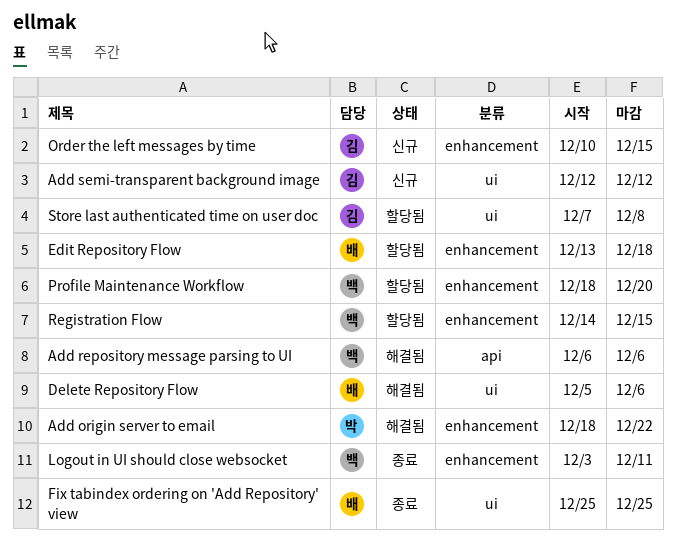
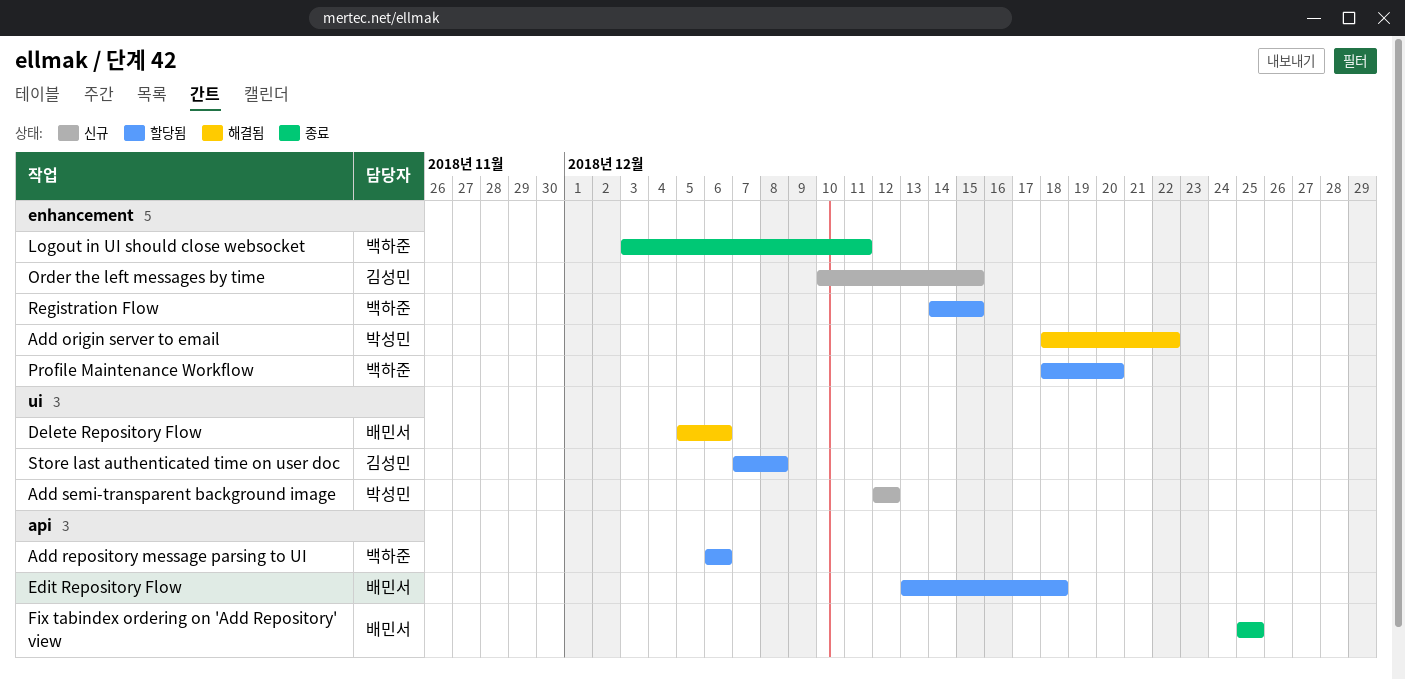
Add repository message parsing to UI, status: 해결됨 -> 할당됨
Add semi-transparent background image, owner: 김성민 -> 박성민
Edit Repository Flow, label: enhancement -> api
Fix tabindex ordering on 'Add Repository' view, label: ui -> api

